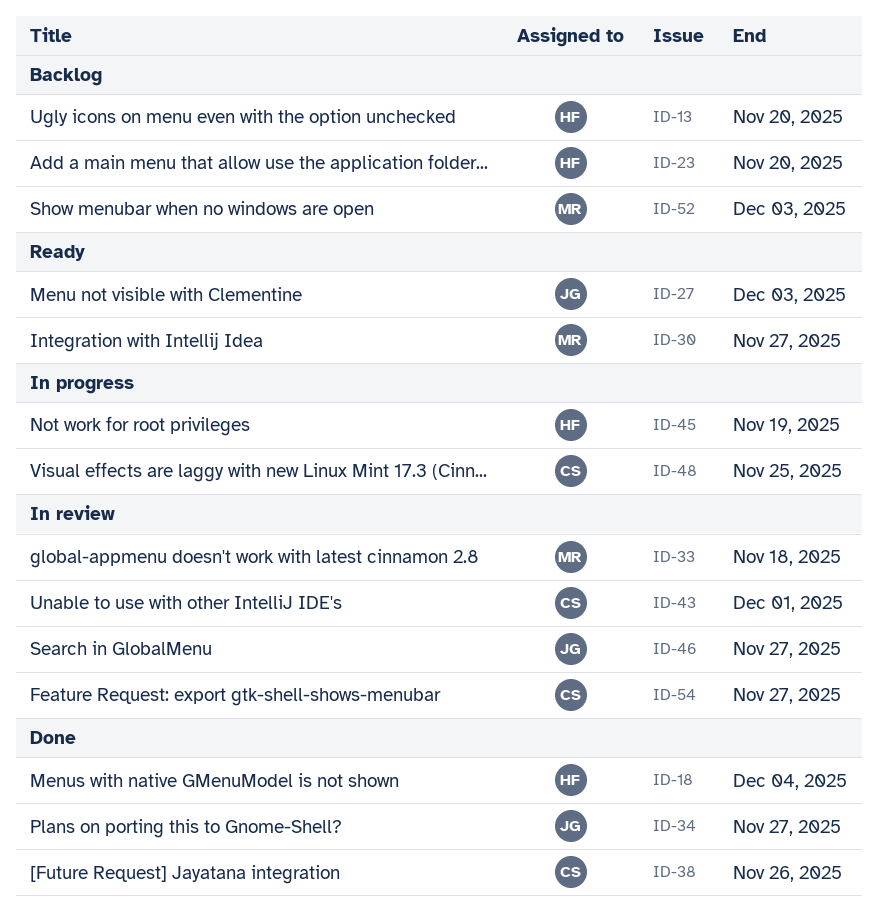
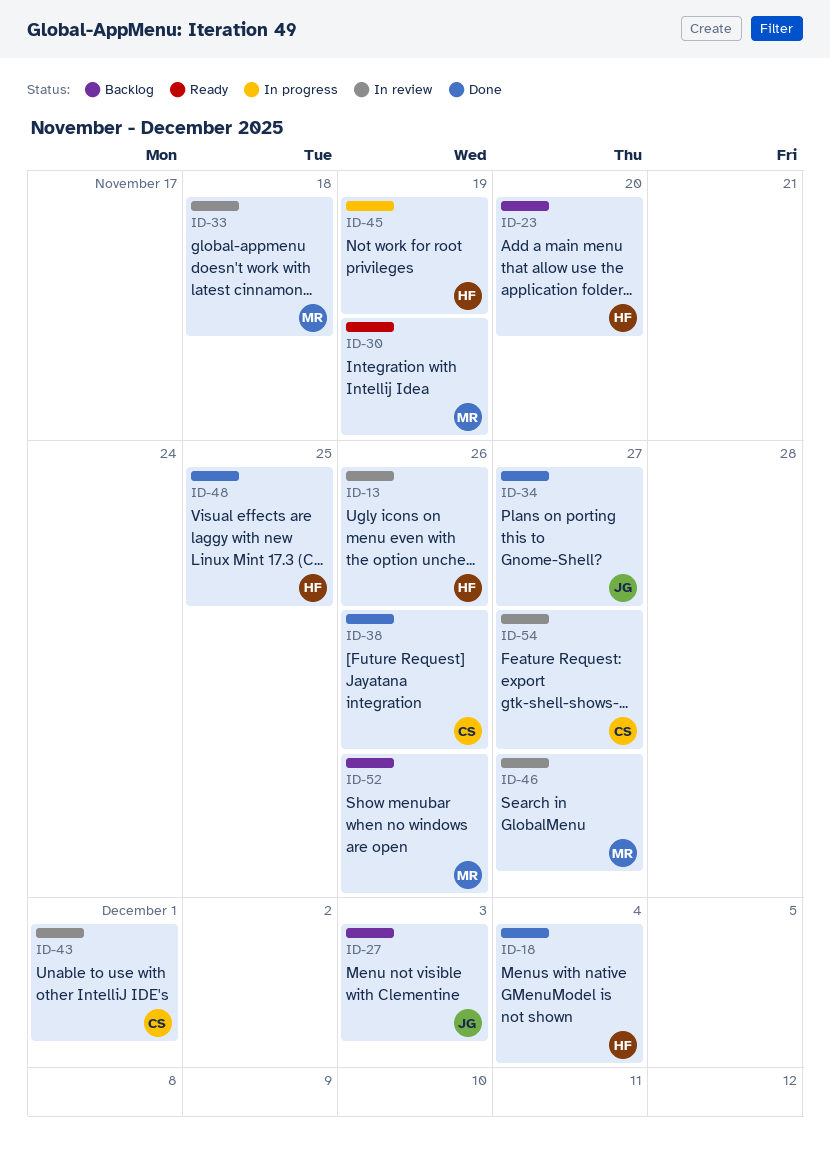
ID-13, status: Backlog -> In review
ID-13, due: Nov 20 -> Nov 26
ID-27, status: Ready -> Backlog
ID-30, due: Nov 27 -> Nov 19
ID-46, owner: JG -> MR
ID-48, status: In progress -> Done
ID-48, owner: CS -> HF
ID-52, due: Dec 3 -> Nov 26

